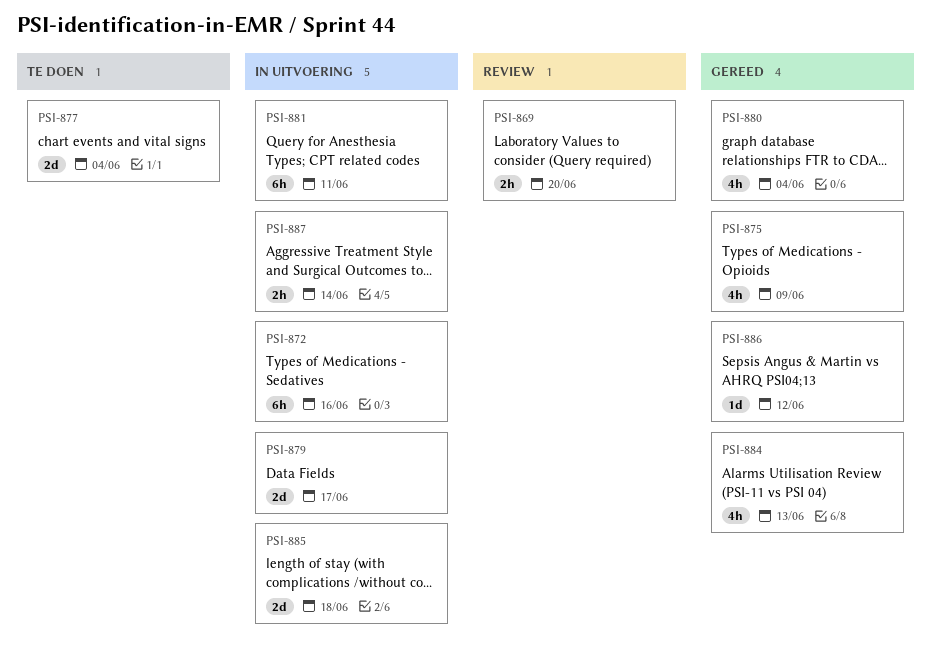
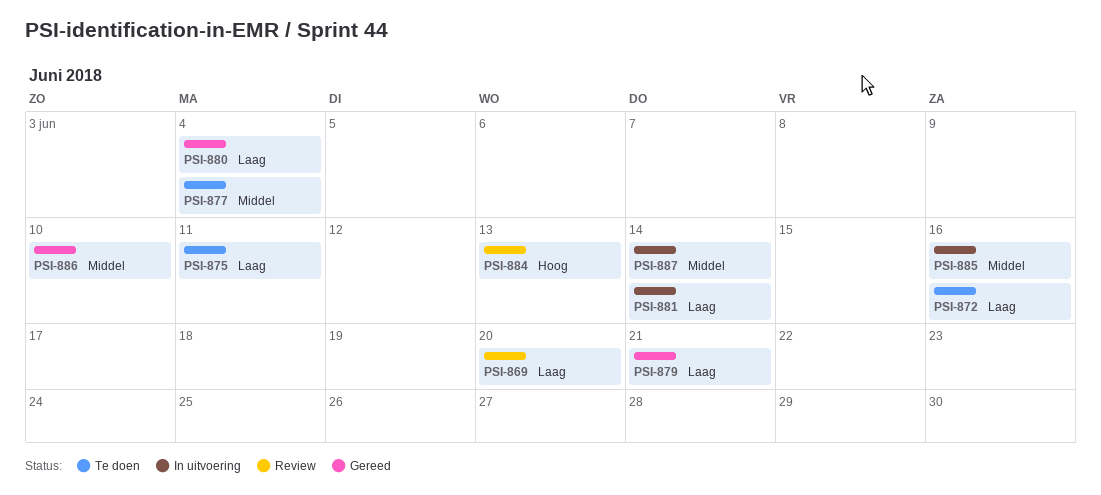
PSI-872, status: In uitvoering -> Te doen
PSI-875, status: Gereed -> Te doen
PSI-875, due: Jun 9 -> Jun 11
PSI-879, status: In uitvoering -> Gereed
PSI-879, due: Jun 17 -> Jun 21
PSI-881, due: Jun 11 -> Jun 14
PSI-884, status: Gereed -> Review
PSI-885, due: Jun 18 -> Jun 16
PSI-886, due: Jun 12 -> Jun 10

